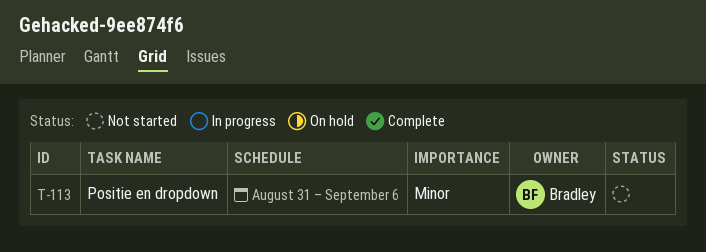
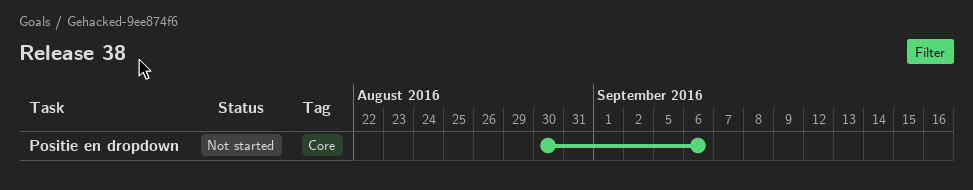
Positie en dropdown, start: Aug 31 -> Aug 30

